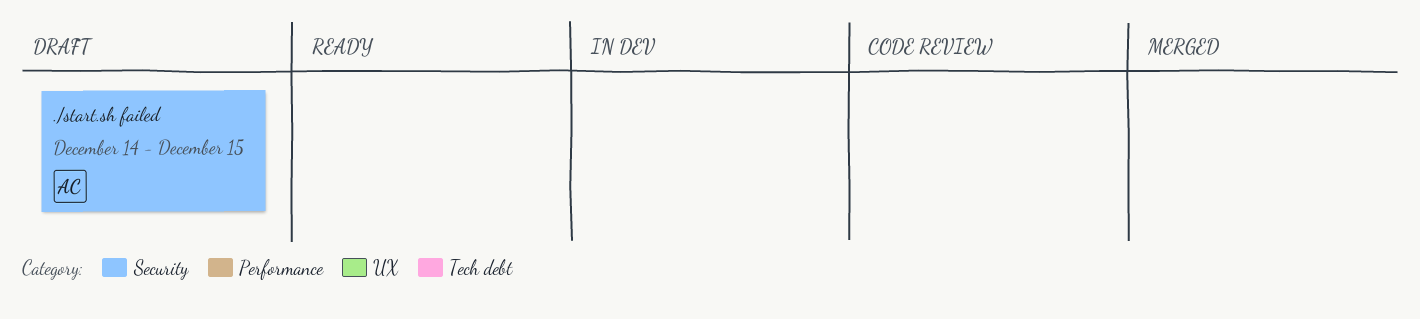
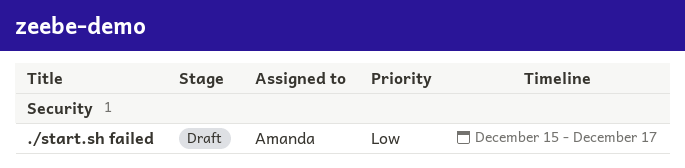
./start.sh failed, start: Dec 14 -> Dec 15
./start.sh failed, due: Dec 15 -> Dec 17

